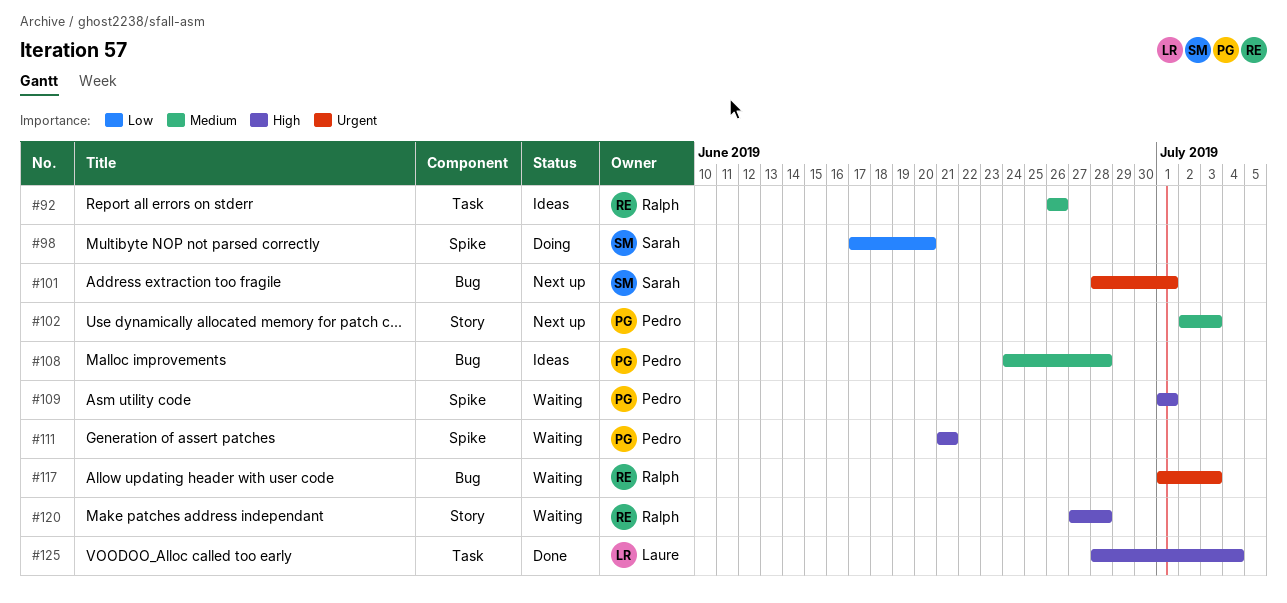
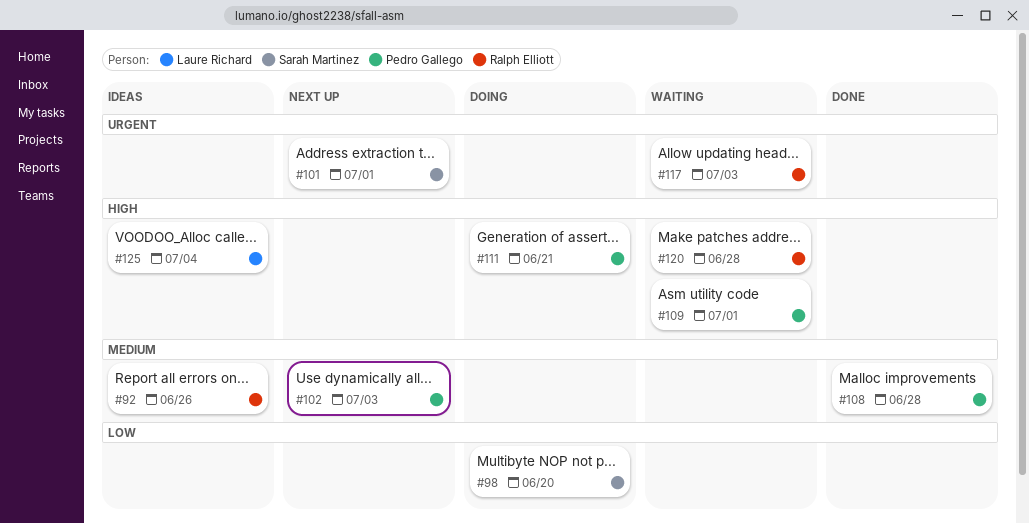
#108, status: Ideas -> Done
#111, status: Waiting -> Doing
#125, status: Done -> Ideas

